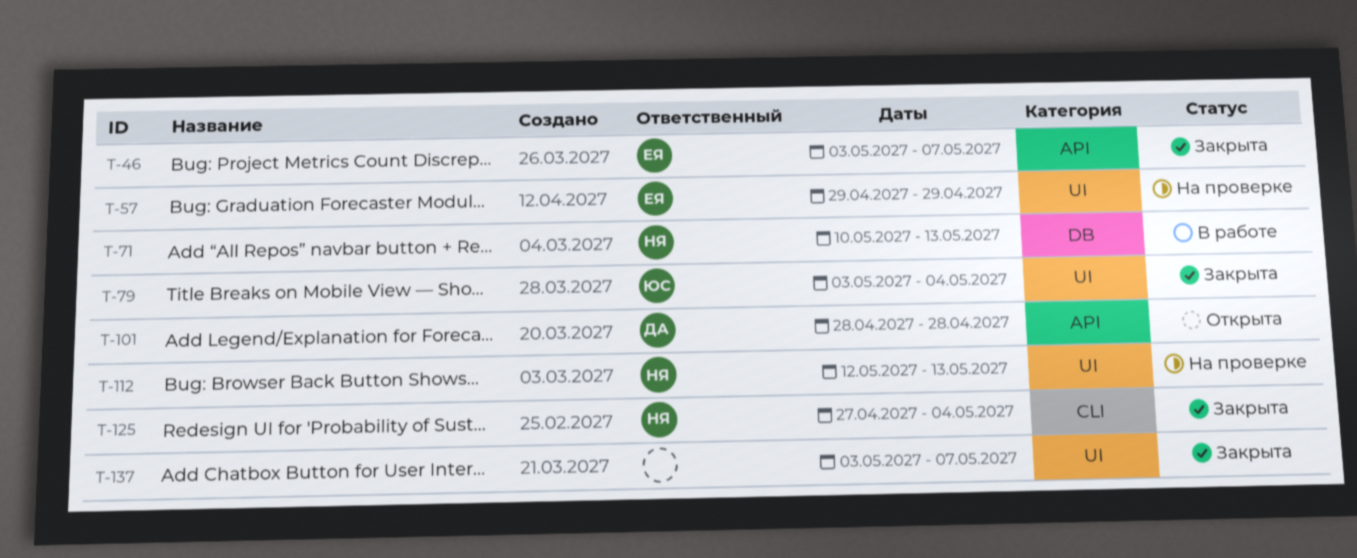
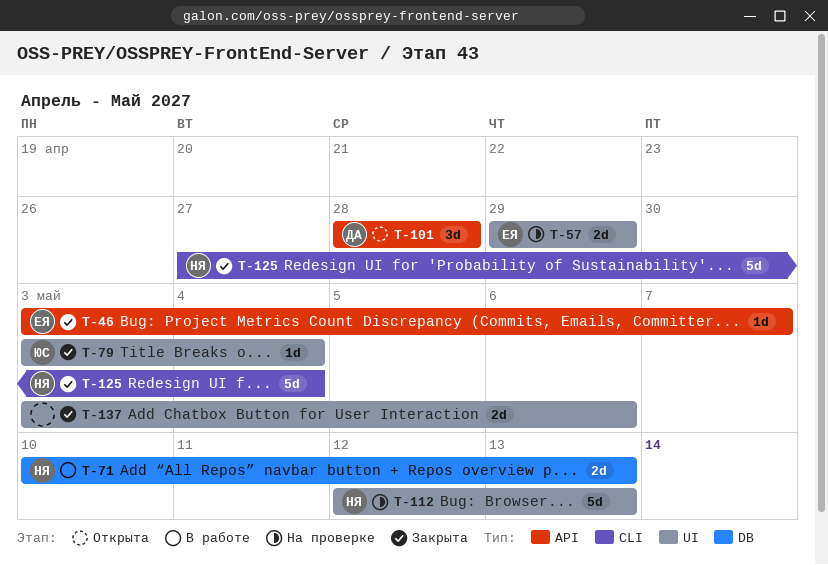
T-137, due: May 7 -> May 6

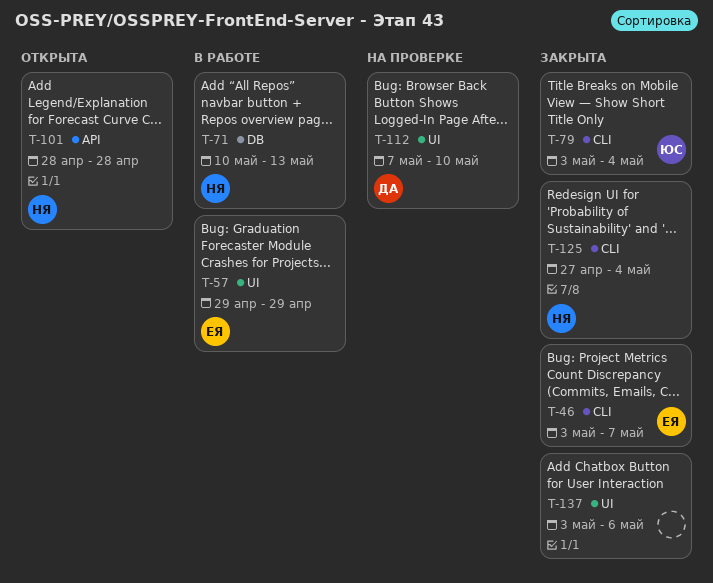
T-46, label: API -> CLI
T-57, status: На проверке -> В работе
T-79, label: UI -> CLI
T-101, owner: ДА -> НЯ
T-112, owner: НЯ -> ДА
T-112, start: May 12 -> May 7
T-112, due: May 13 -> May 10

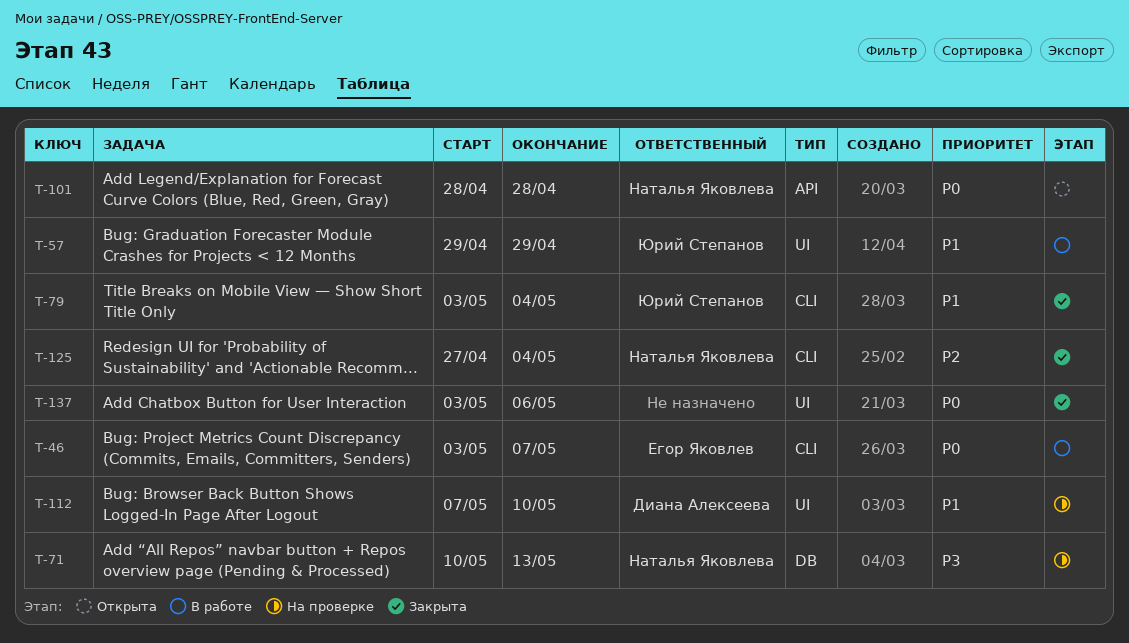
T-46, status: Закрыта -> В работе
T-57, owner: Егор Яковлев -> Юрий Степанов
T-71, status: В работе -> На проверке

